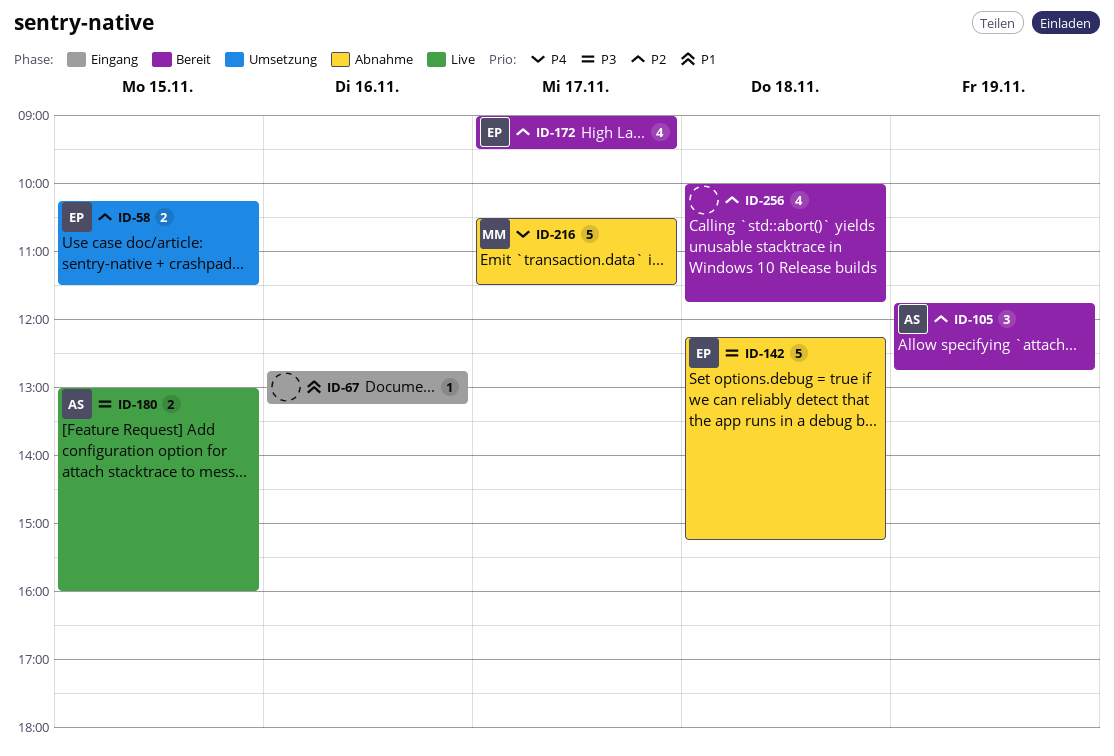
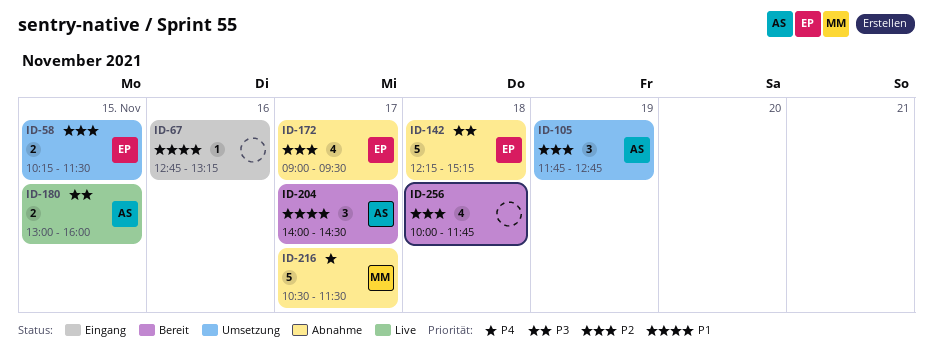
ID-105, status: Bereit -> Umsetzung
ID-172, status: Bereit -> Abnahme
ID-204: none -> present

